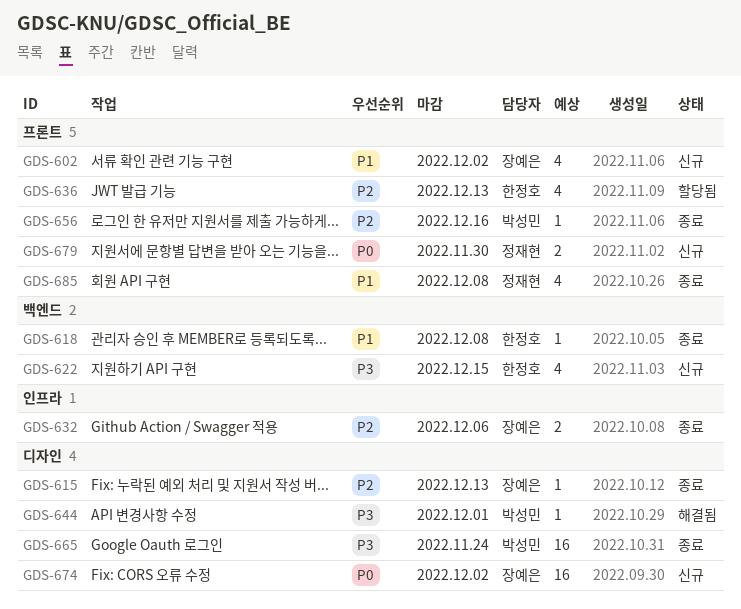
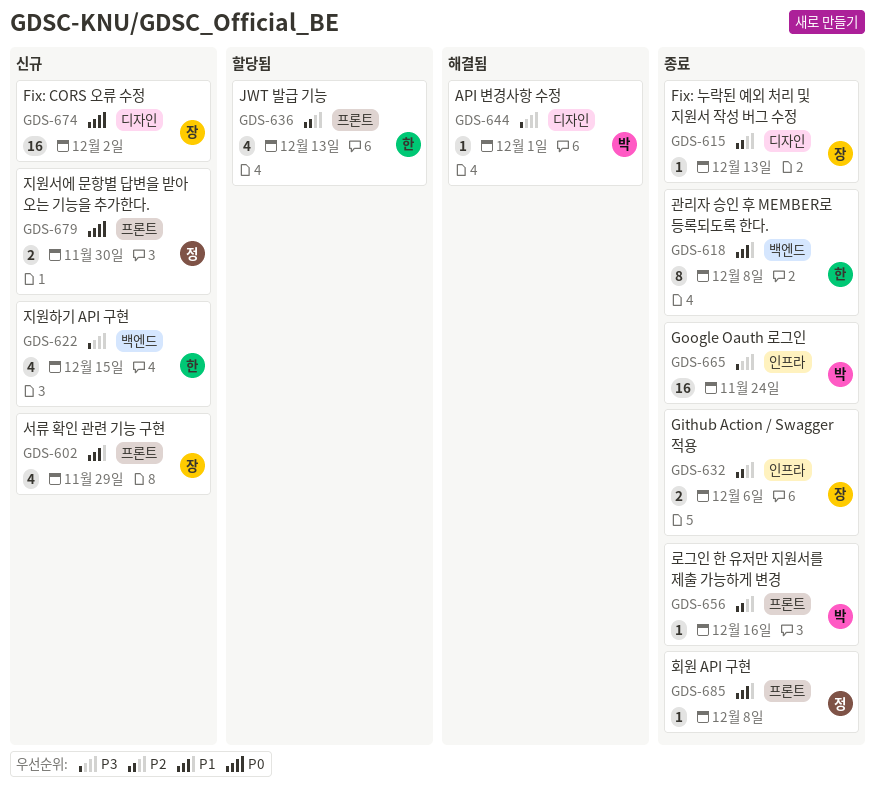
GDS-602, due: Dec 2 -> Nov 29
GDS-618, estimate: 1 -> 8
GDS-665, label: 디자인 -> 인프라
GDS-685, estimate: 4 -> 1

